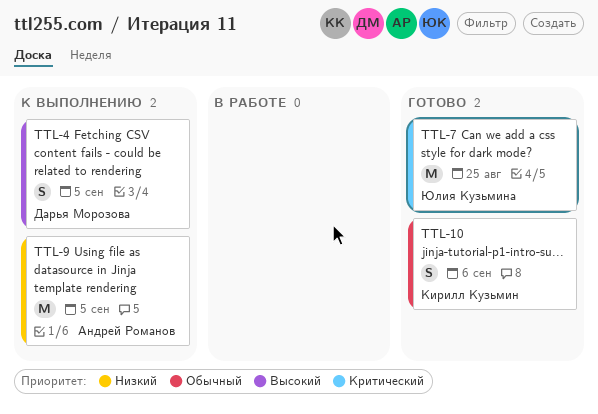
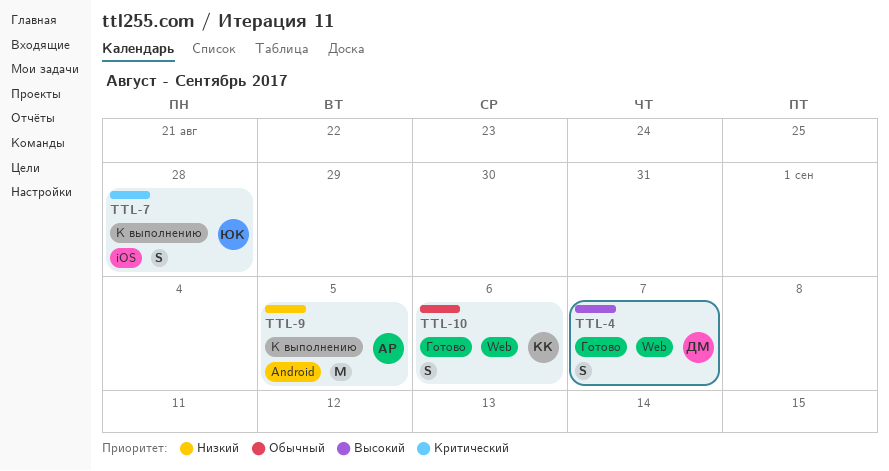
TTL-4, status: К выполнению -> Готово
TTL-4, due: Sep 5 -> Sep 7
TTL-7, status: Готово -> К выполнению
TTL-7, estimate: M -> S
TTL-7, due: Aug 25 -> Aug 28

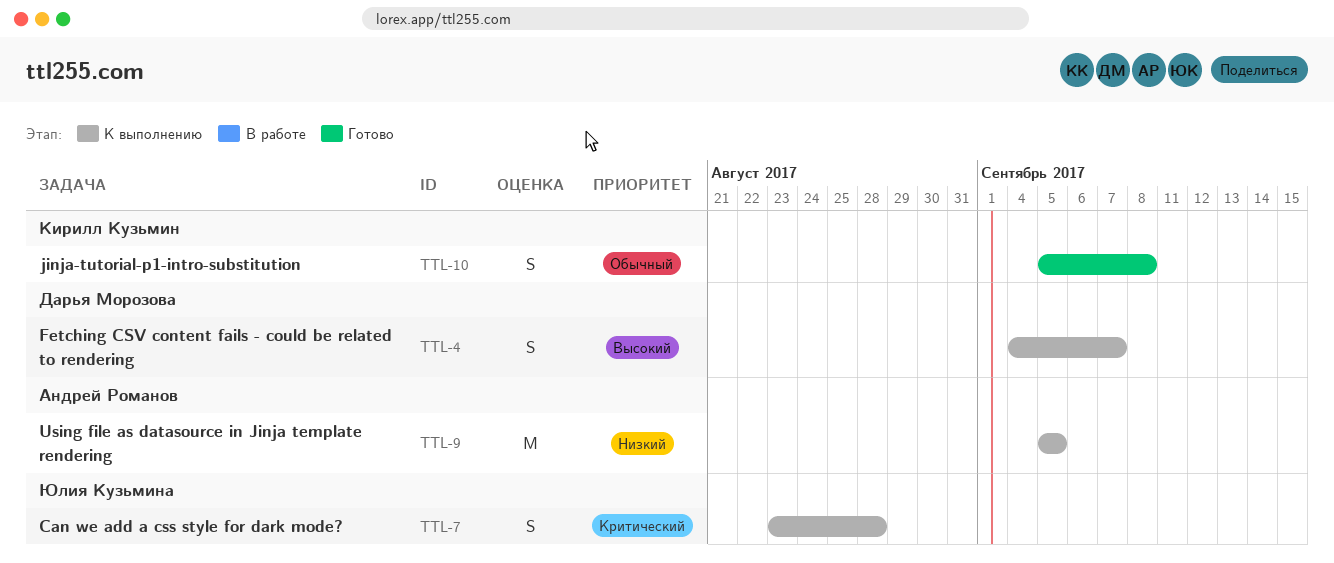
TTL-4, status: Готово -> К выполнению
TTL-10, due: Sep 6 -> Sep 8

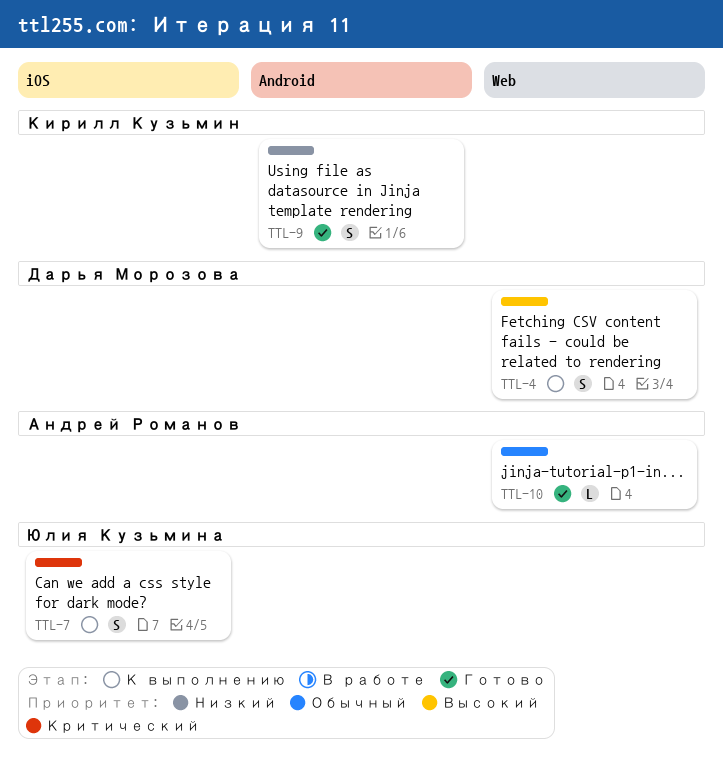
TTL-9, status: К выполнению -> Готово
TTL-9, owner: Андрей Романов -> Кирилл Кузьмин
TTL-9, estimate: M -> S
TTL-10, owner: Кирилл Кузьмин -> Андрей Романов
TTL-10, estimate: S -> L

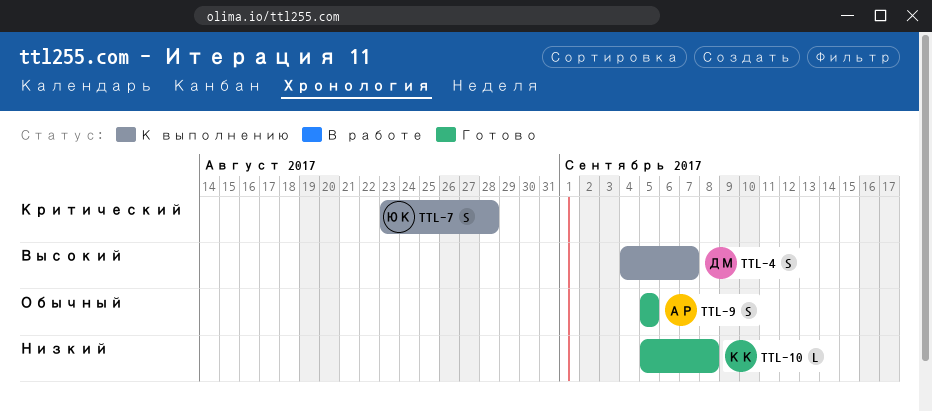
TTL-9, owner: Кирилл Кузьмин -> Андрей Романов
TTL-9, priority: Низкий -> Обычный
TTL-10, owner: Андрей Романов -> Кирилл Кузьмин
TTL-10, priority: Обычный -> Низкий

